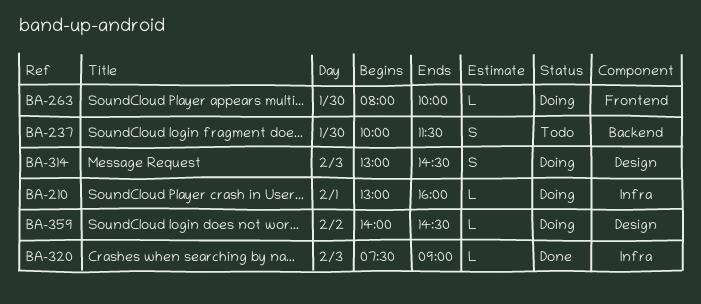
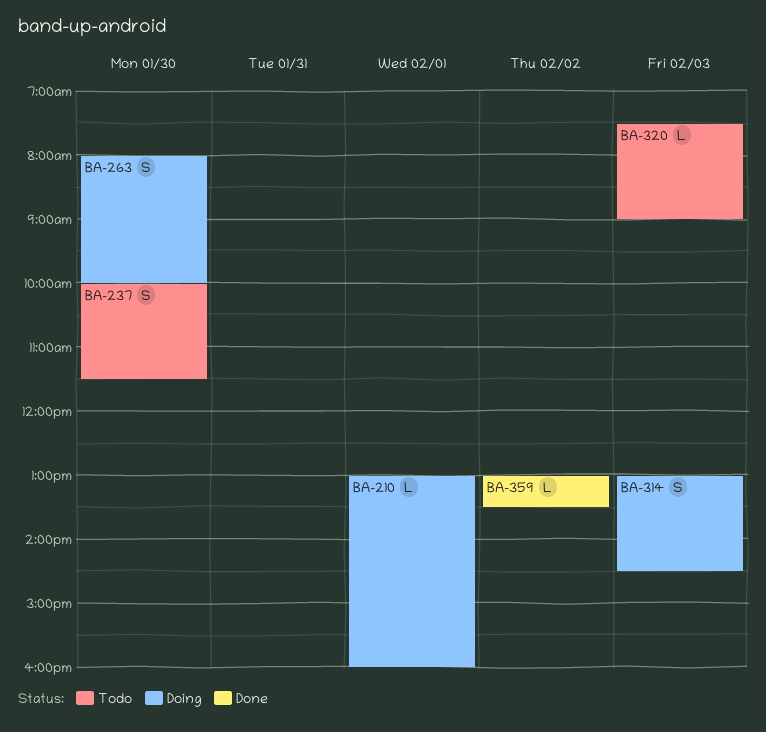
BA-263, estimate: L -> S
BA-320, status: Done -> Todo
BA-359, status: Doing -> Done
BA-359, begins: 14:00 -> 13:00
BA-359, ends: 14:30 -> 13:30

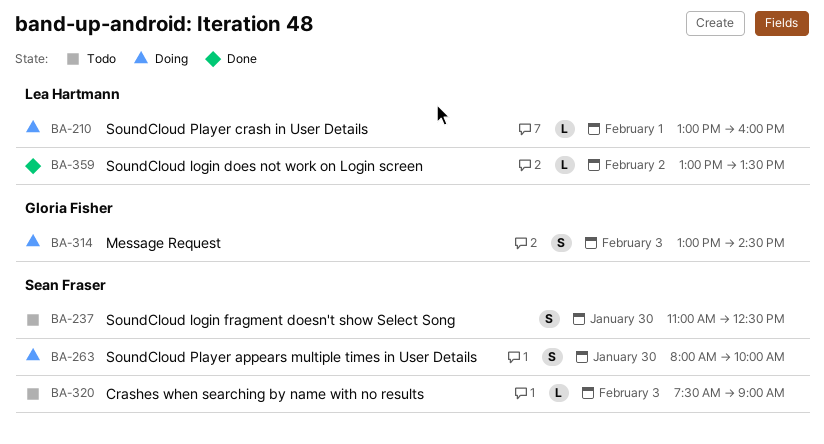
BA-237, begins: 10:00 -> 11:00
BA-237, ends: 11:30 -> 12:30

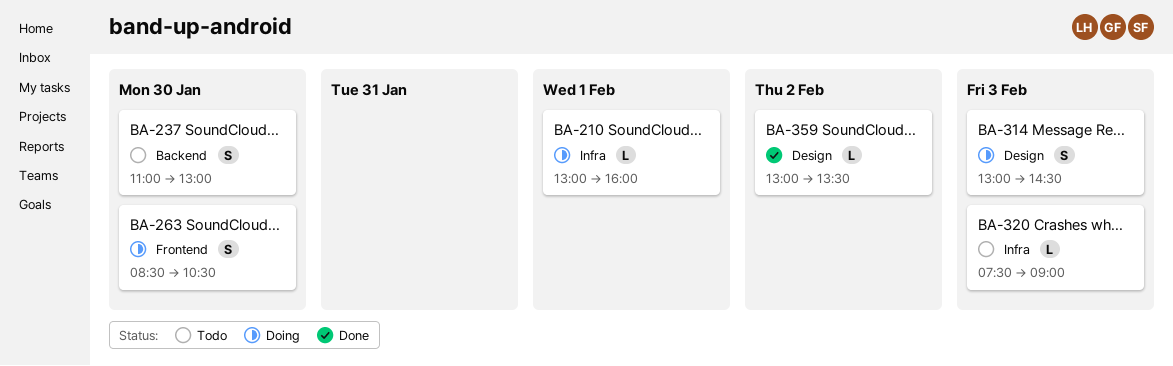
BA-237, ends: 12:30 -> 13:00
BA-263, begins: 08:00 -> 08:30
BA-263, ends: 10:00 -> 10:30

